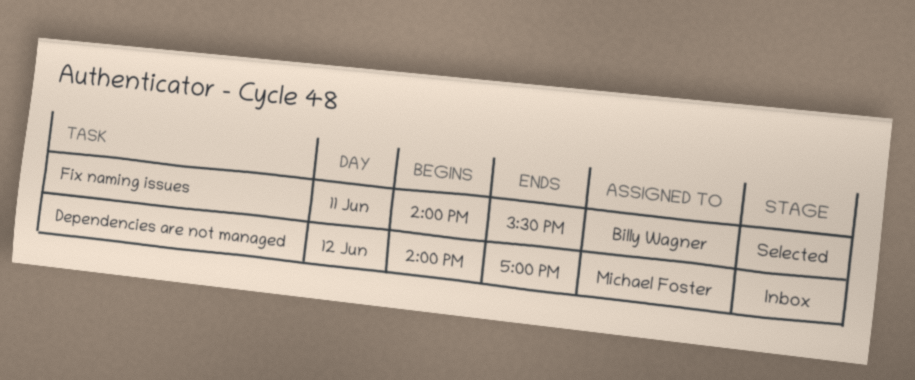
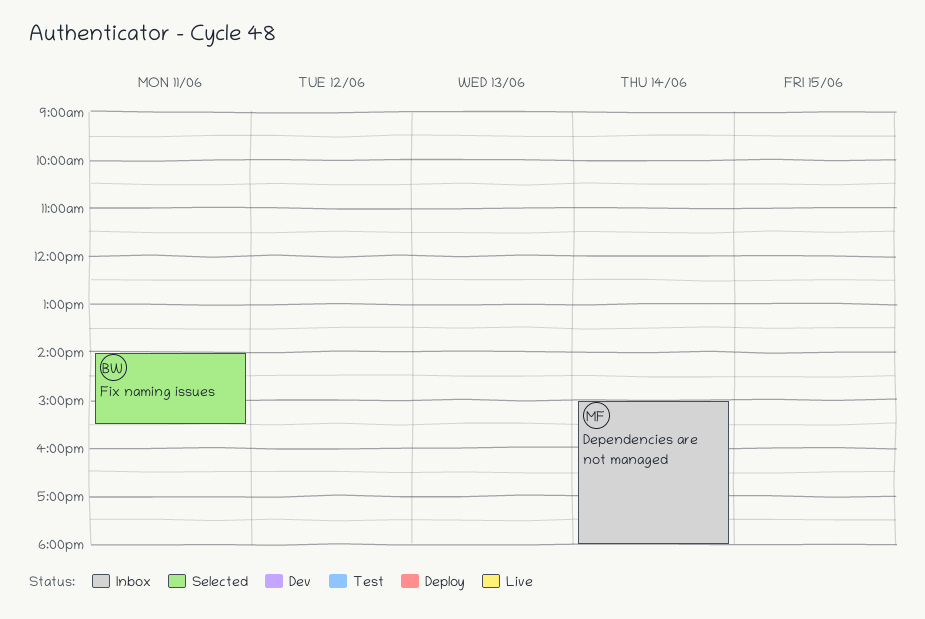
Dependencies are not managed, day: Jun 12 -> Jun 14
Dependencies are not managed, begins: 14:00 -> 15:00
Dependencies are not managed, ends: 17:00 -> 18:00

